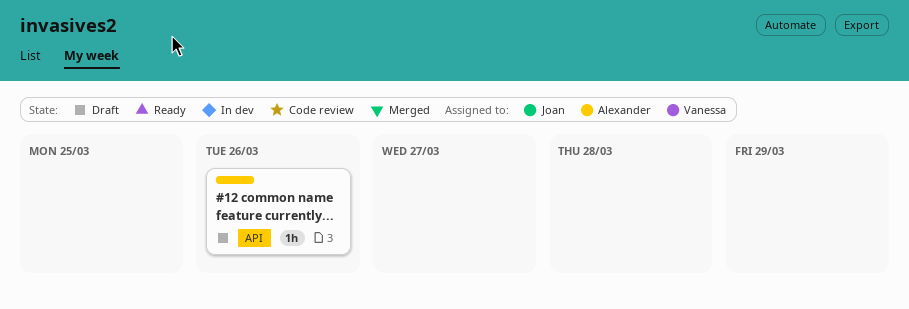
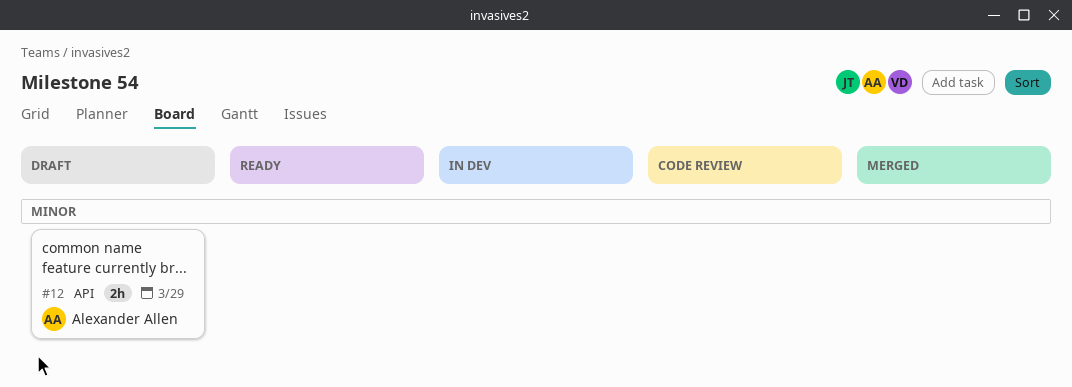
#12, estimate: 1h -> 2h
#12, due: Mar 26 -> Mar 29

